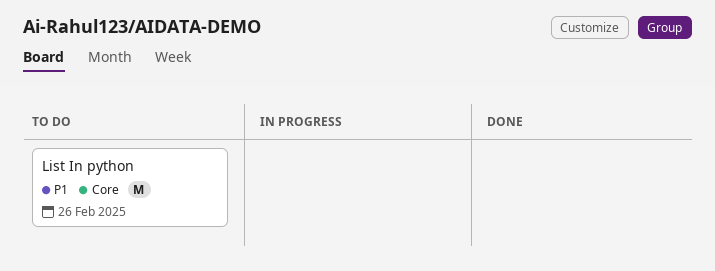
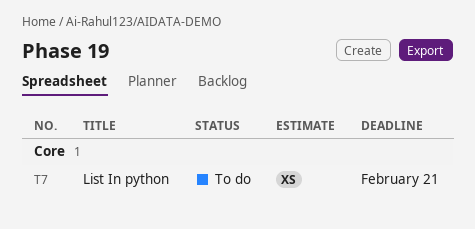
List In python, estimate: M -> XS
List In python, due: Feb 26 -> Feb 21

